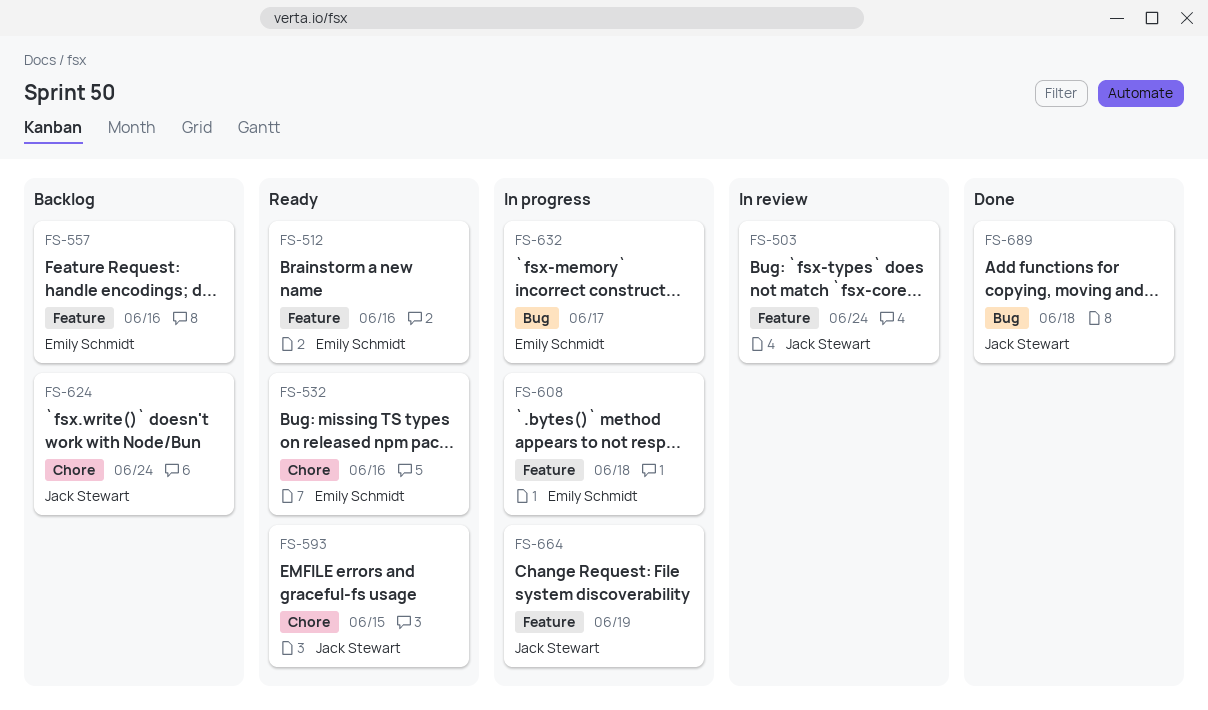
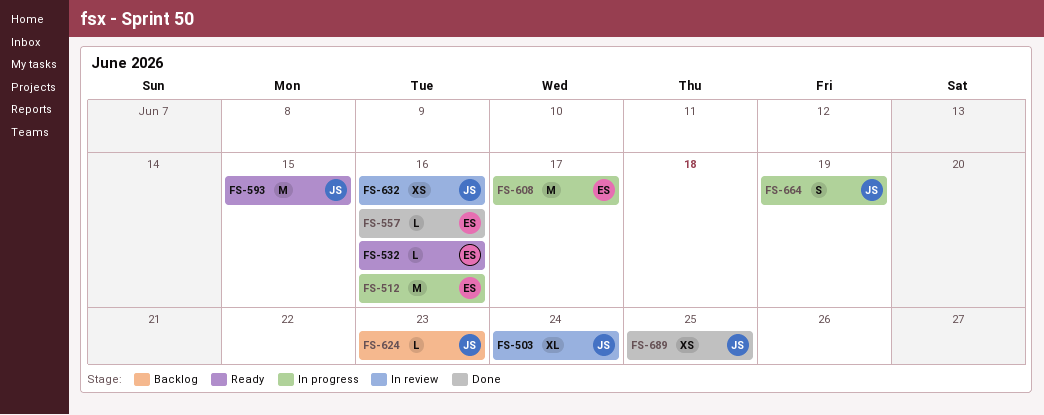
FS-512, status: Ready -> In progress
FS-557, status: Backlog -> Done
FS-608, due: Jun 18 -> Jun 17
FS-624, due: Jun 24 -> Jun 23
FS-632, status: In progress -> In review
FS-632, owner: Emily Schmidt -> Jack Stewart
FS-632, due: Jun 17 -> Jun 16
FS-689, due: Jun 18 -> Jun 25

